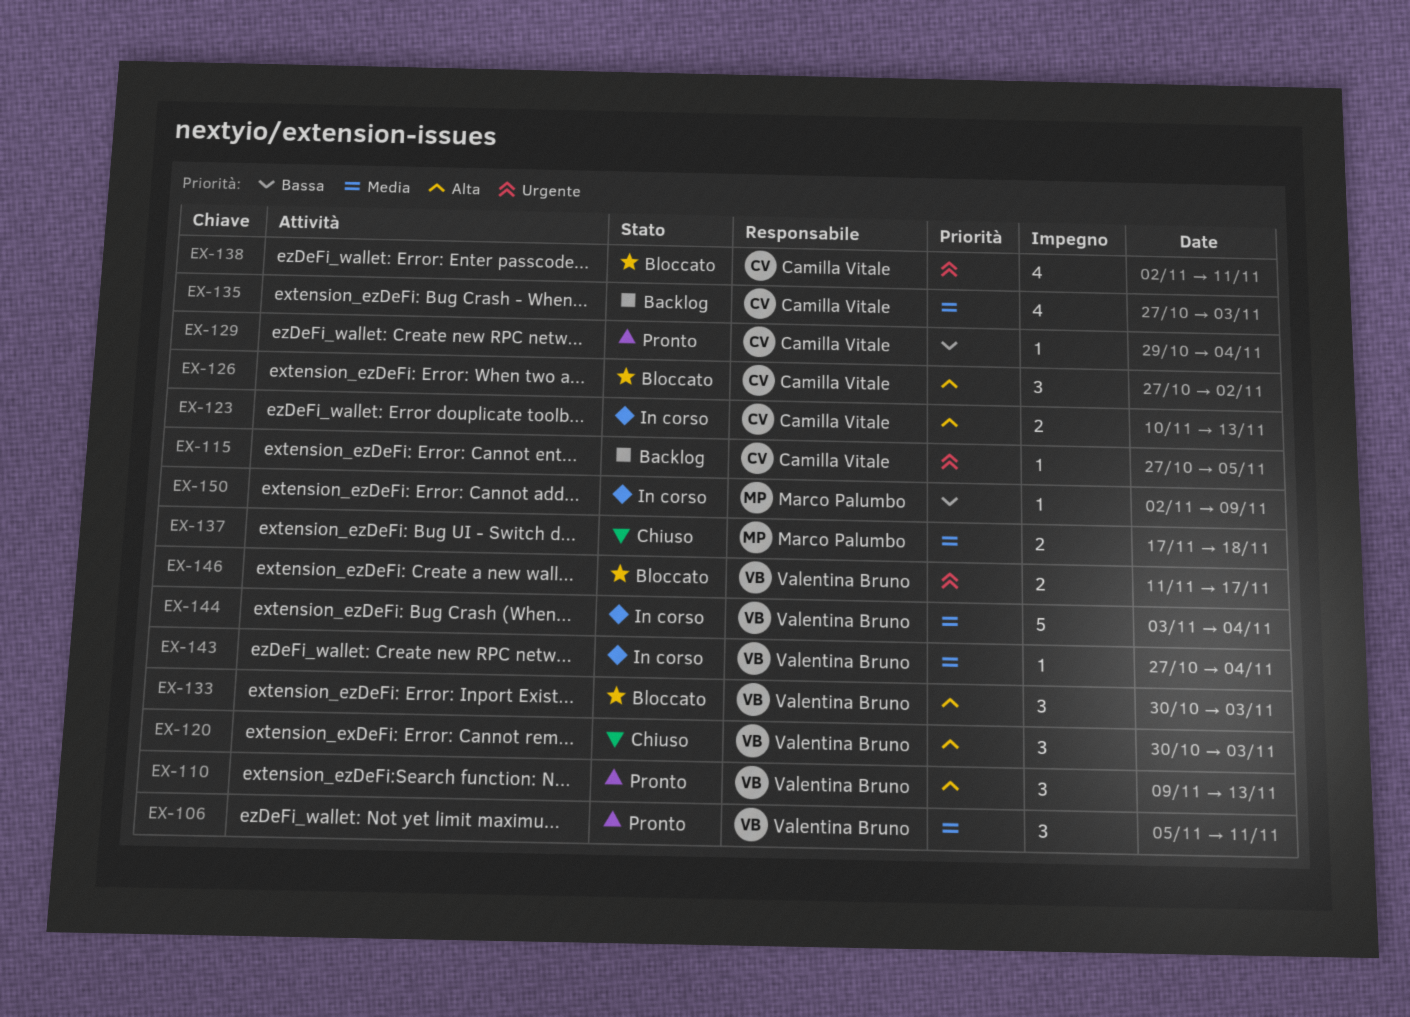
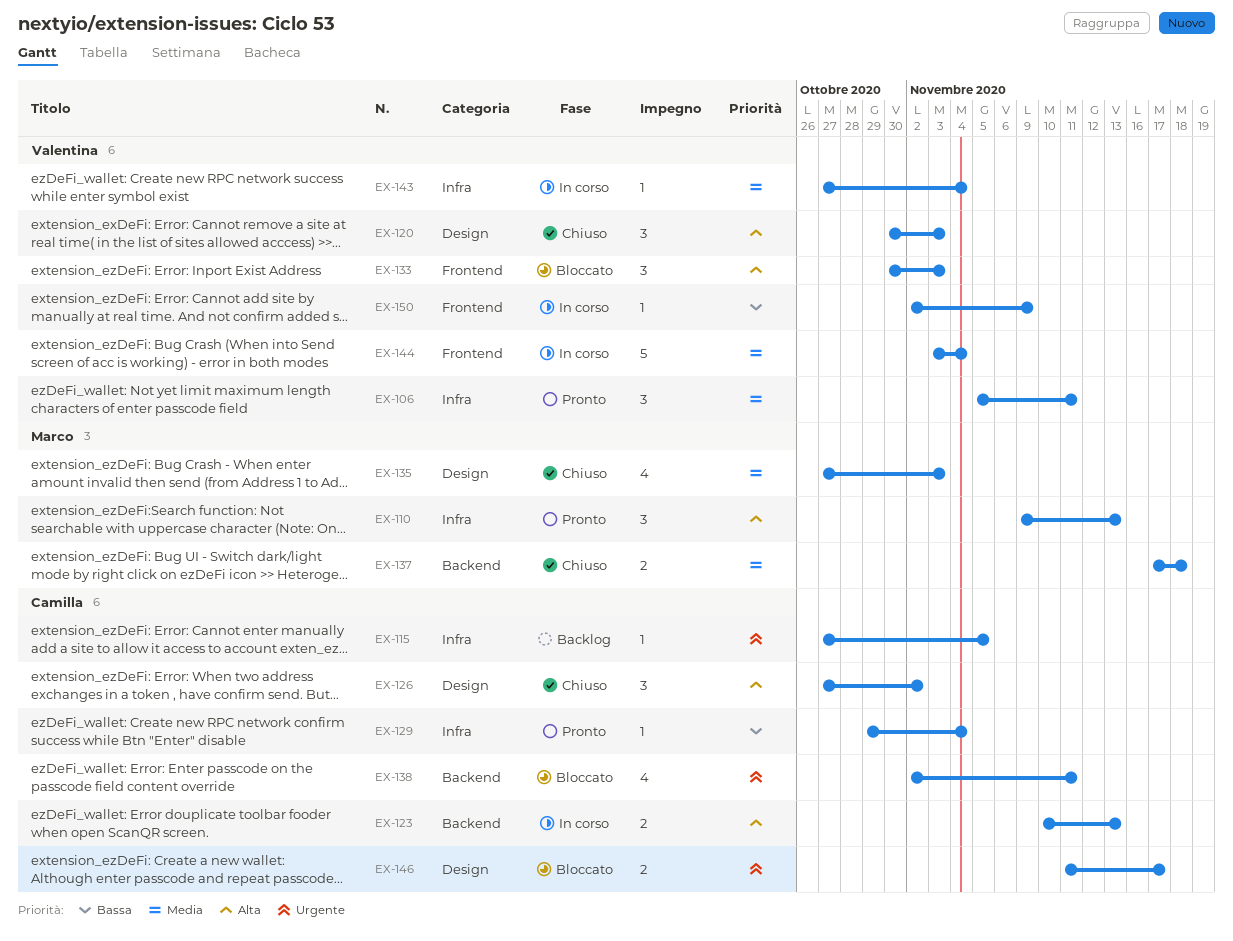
EX-110, owner: Valentina Bruno -> Marco Palumbo
EX-126, status: Bloccato -> Chiuso
EX-135, status: Backlog -> Chiuso
EX-135, owner: Camilla Vitale -> Marco Palumbo
EX-146, owner: Valentina Bruno -> Camilla Vitale
EX-150, owner: Marco Palumbo -> Valentina Bruno

